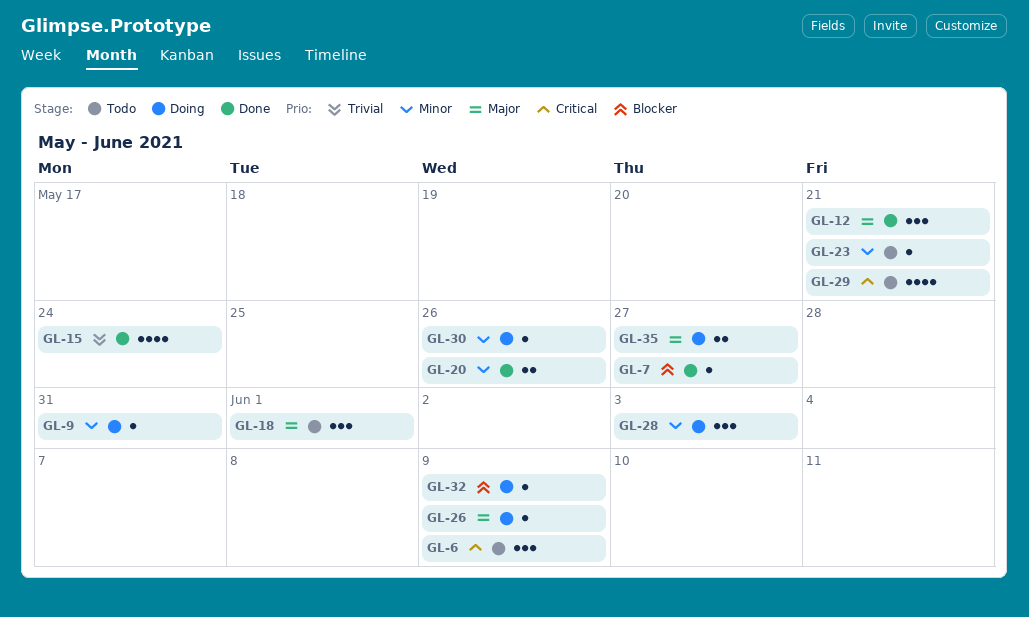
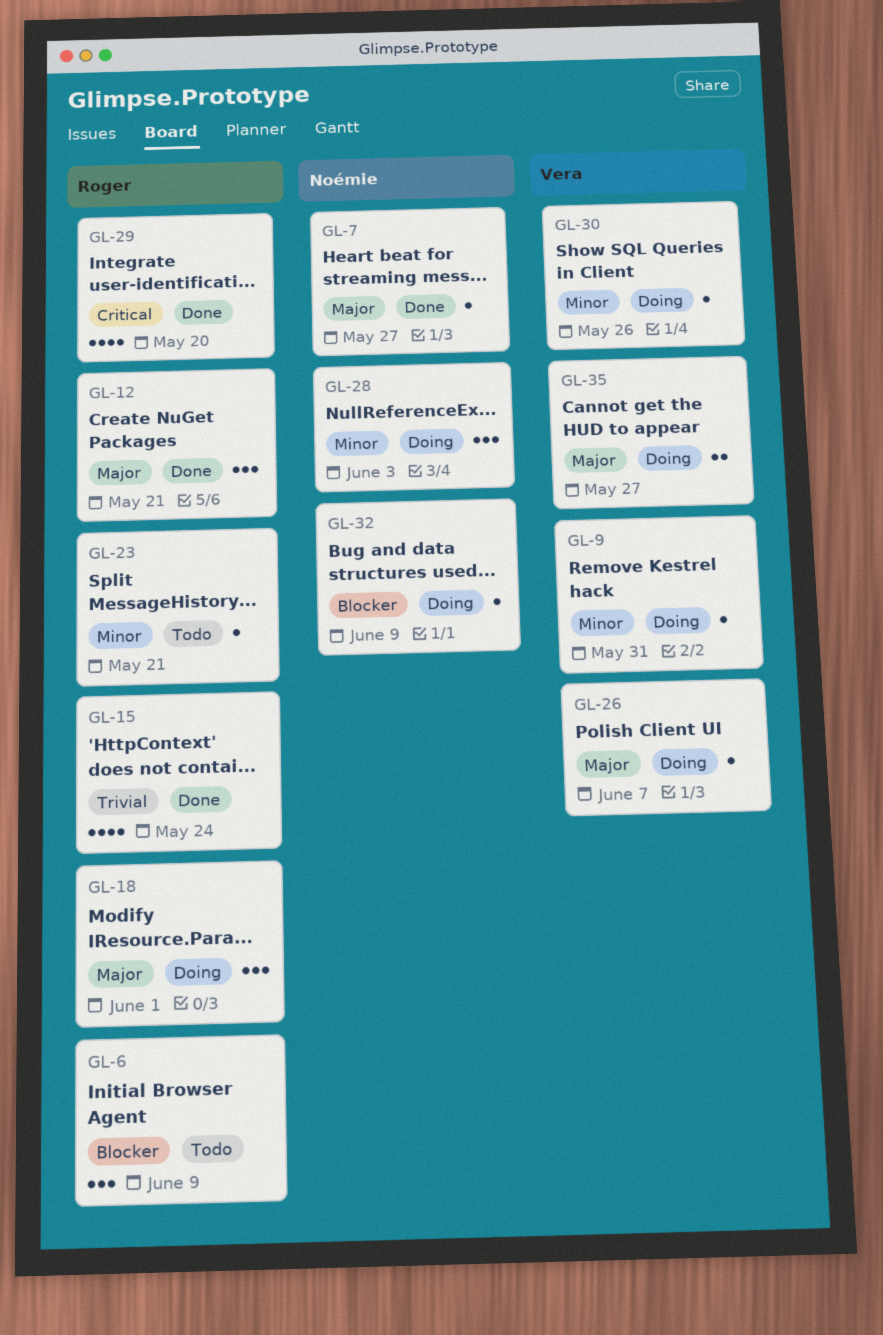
GL-6, priority: Critical -> Blocker
GL-7, priority: Blocker -> Major
GL-18, status: Todo -> Doing
GL-20: present -> none
GL-26, due: Jun 9 -> Jun 7
GL-29, status: Todo -> Done
GL-29, due: May 21 -> May 20

